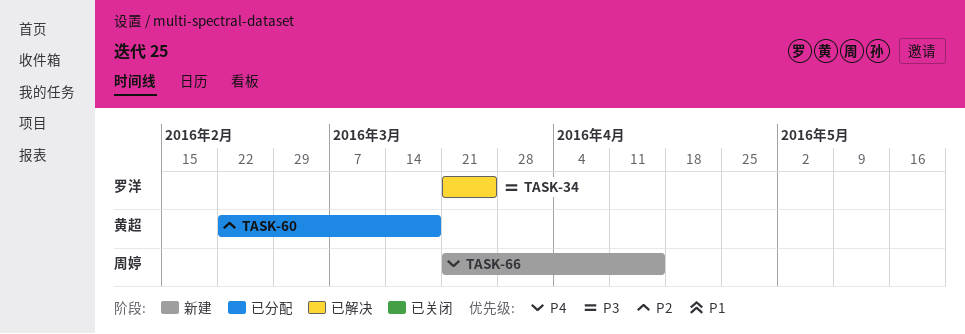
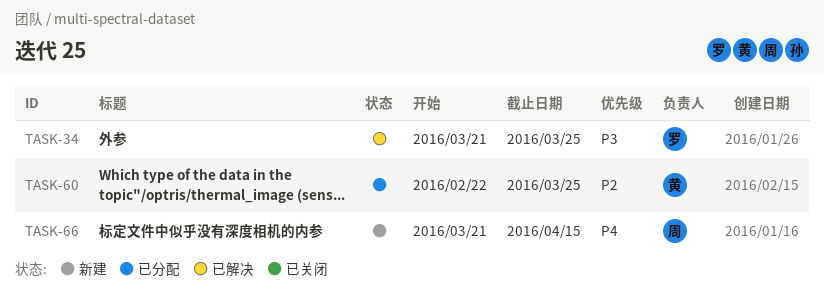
TASK-60, due: Mar 18 -> Mar 25

